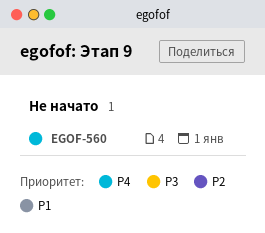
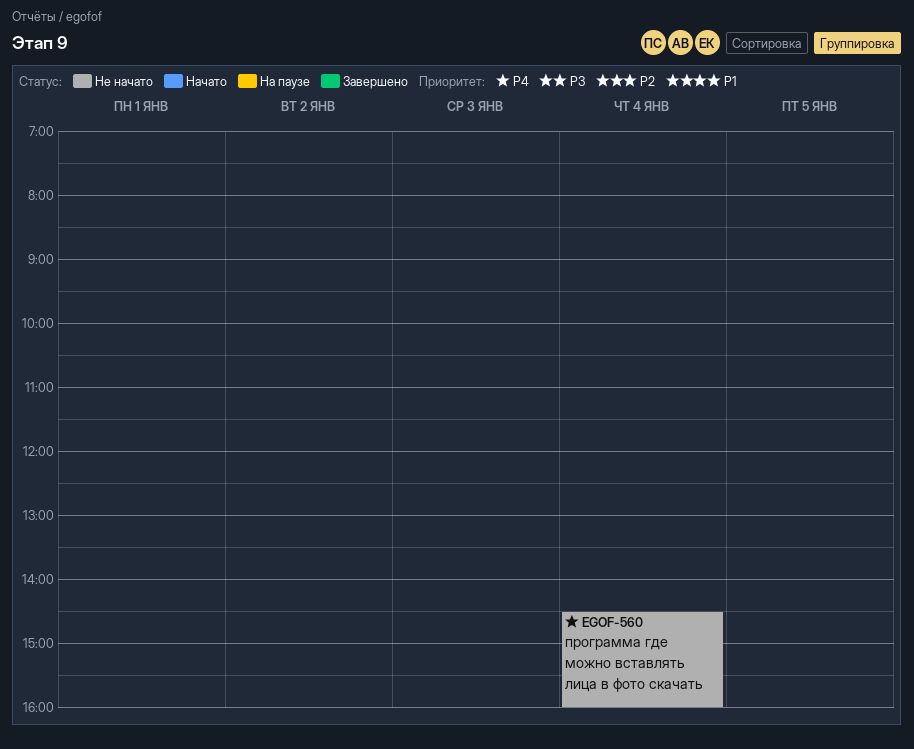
EGOF-560, day: Jan 1 -> Jan 4

